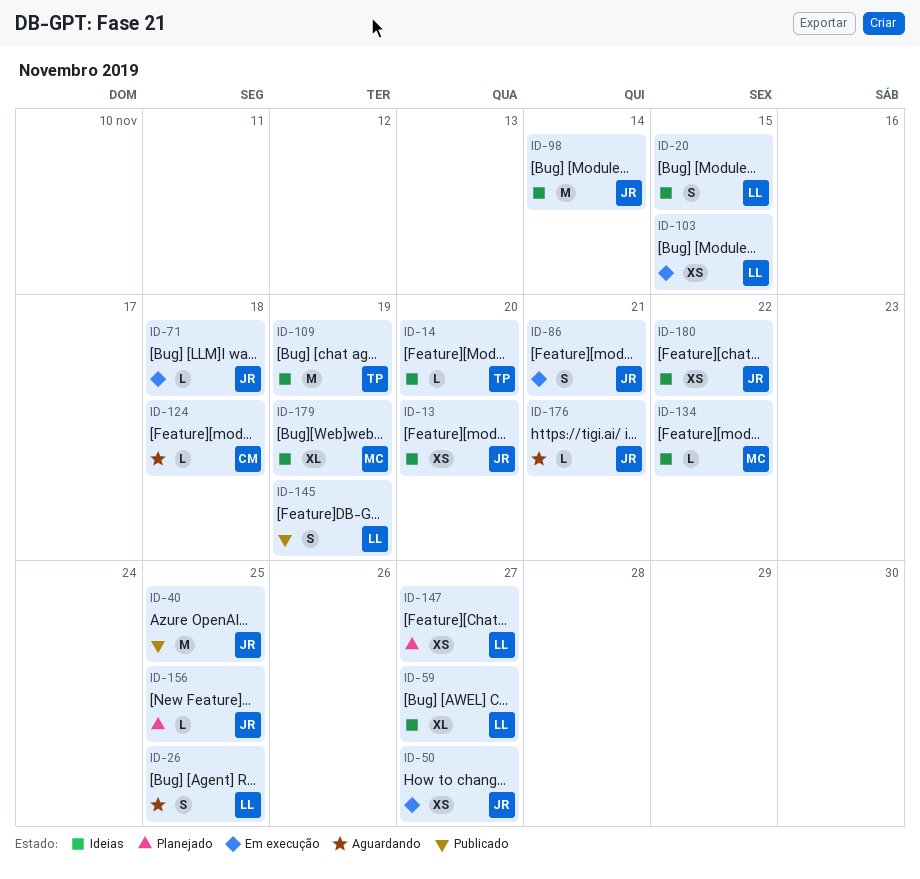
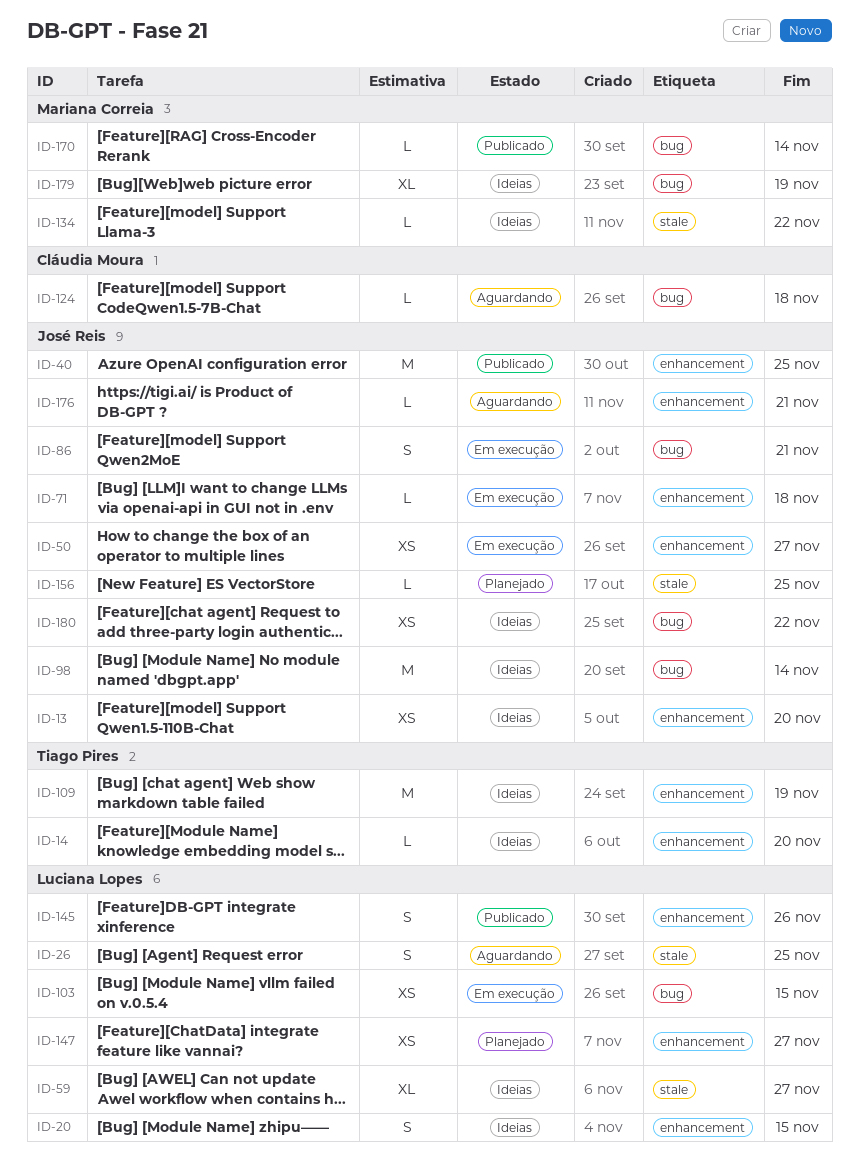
ID-145, due: Nov 19 -> Nov 26
ID-170: none -> present

